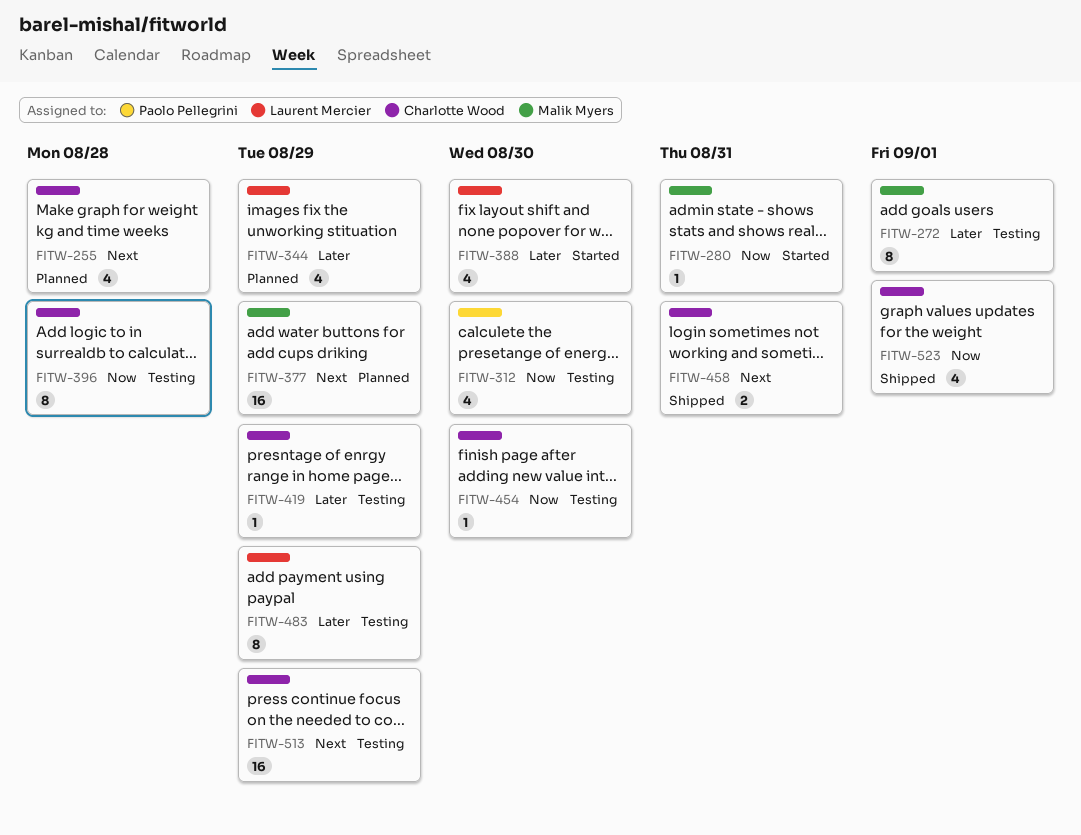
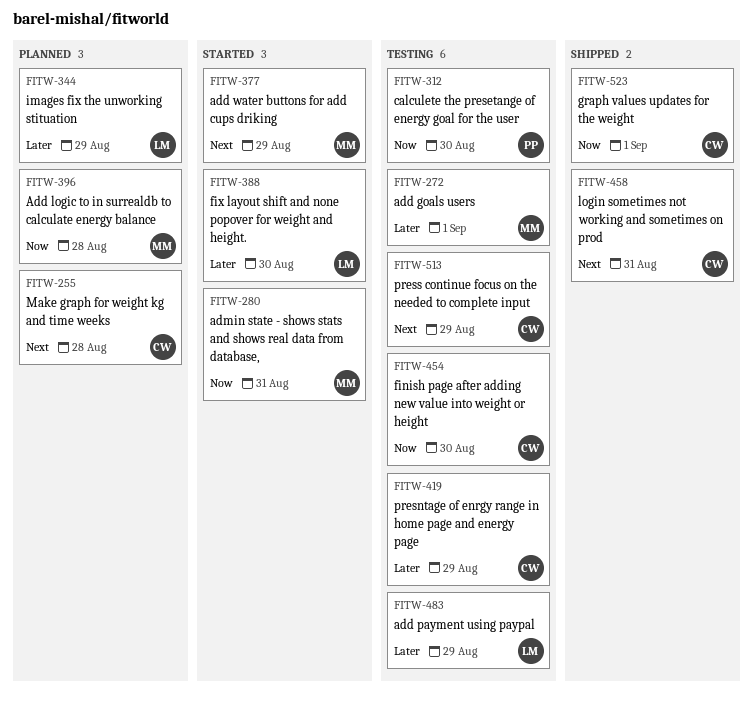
FITW-377, status: Planned -> Started
FITW-396, status: Testing -> Planned
FITW-396, owner: Charlotte Wood -> Malik Myers

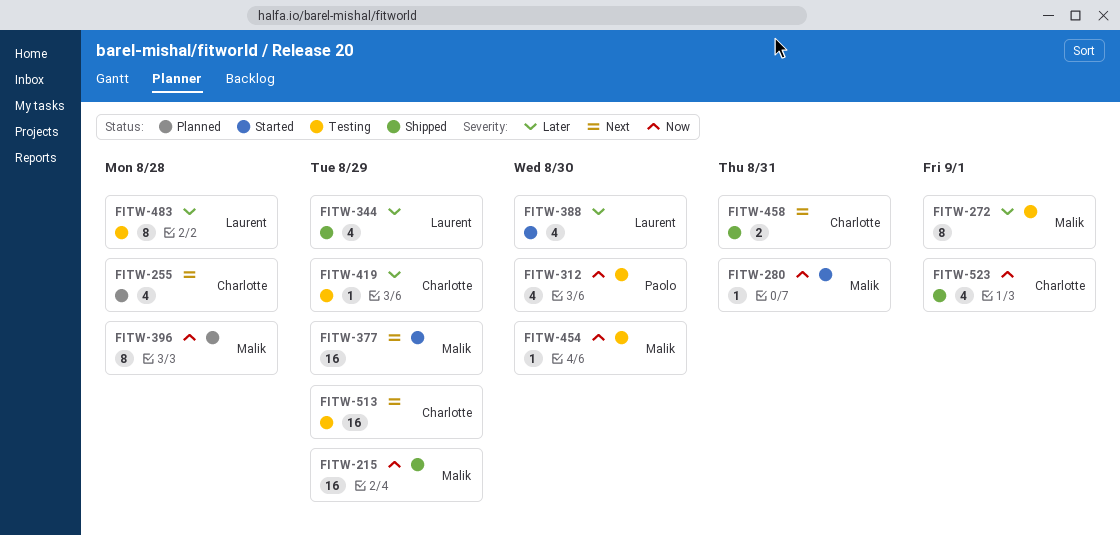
FITW-215: none -> present
FITW-344, status: Planned -> Shipped
FITW-454, owner: Charlotte -> Malik
FITW-483, due: Aug 29 -> Aug 28

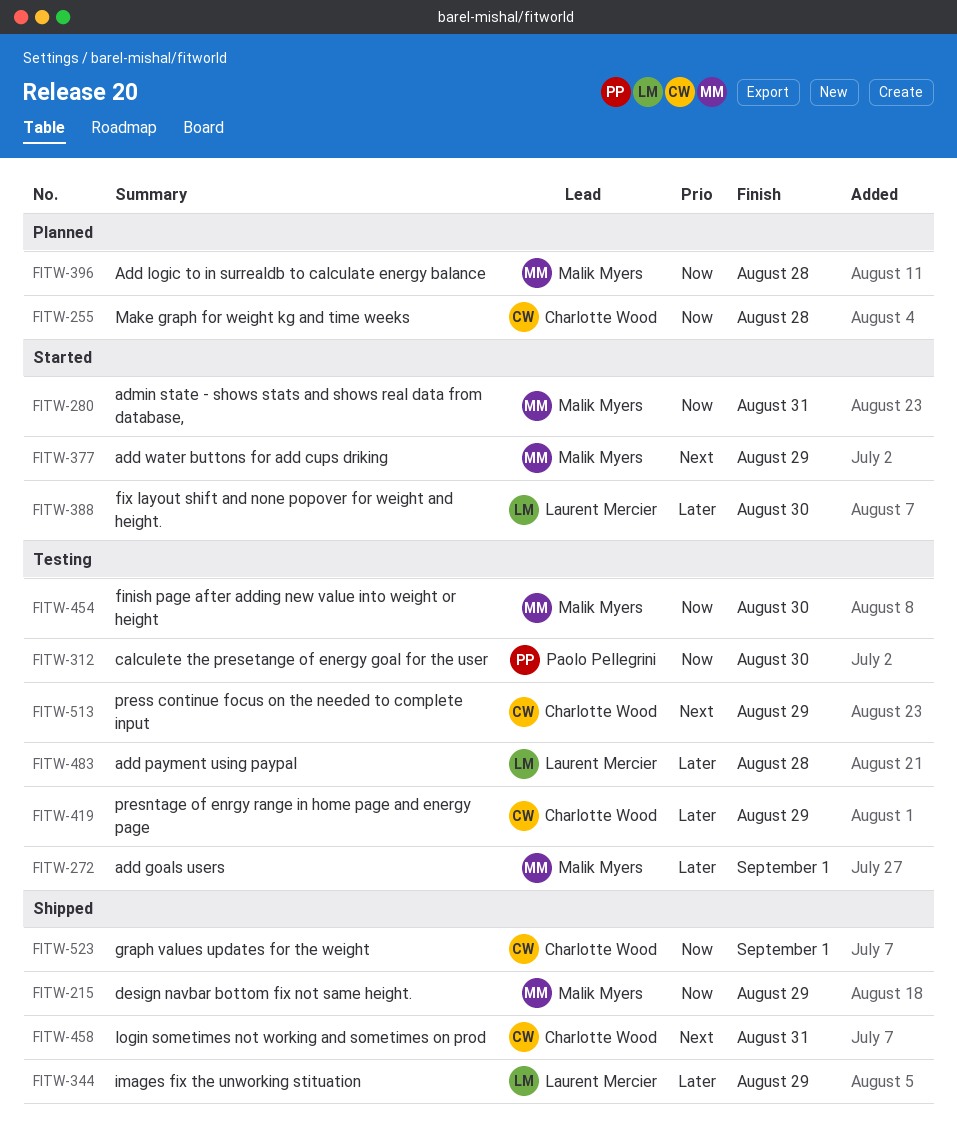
FITW-255, priority: Next -> Now

